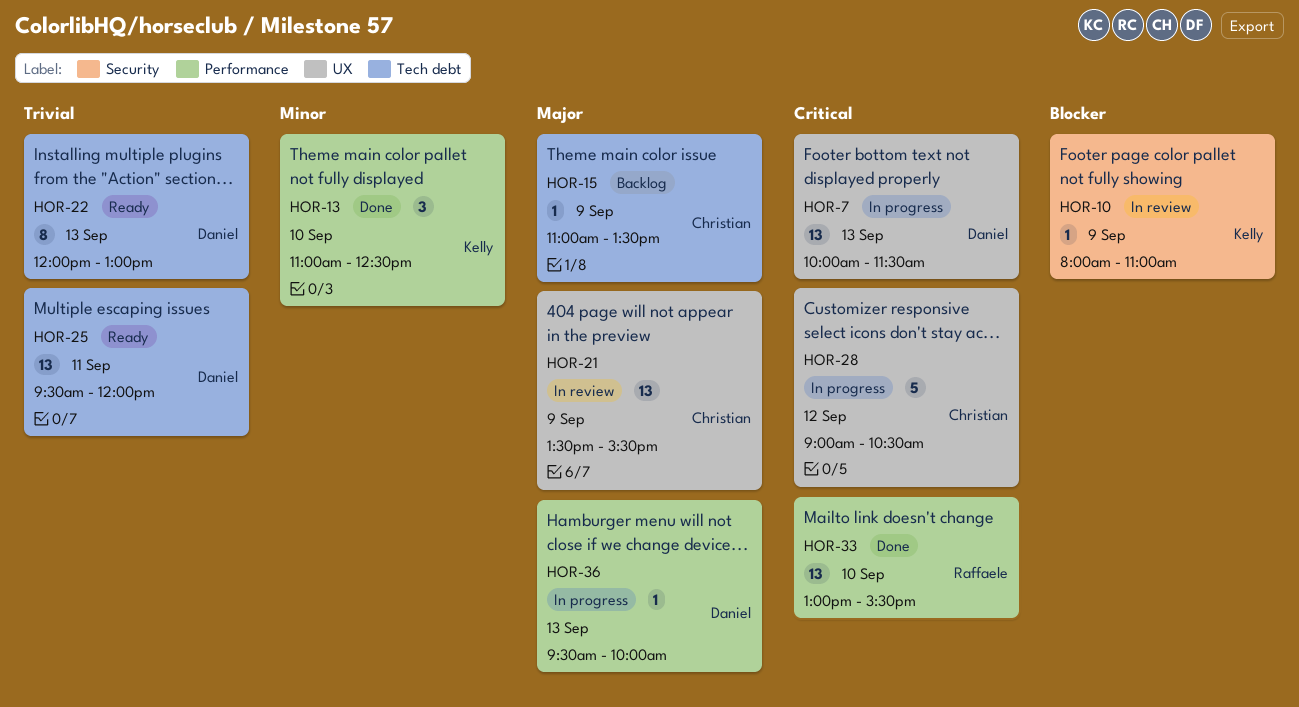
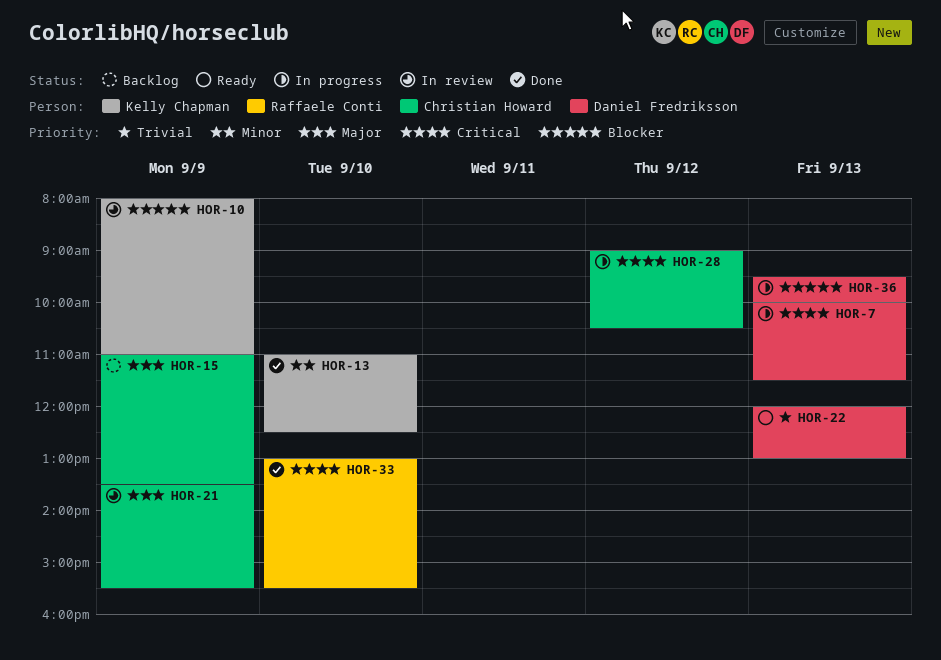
HOR-25: present -> none
HOR-36, priority: Major -> Blocker

